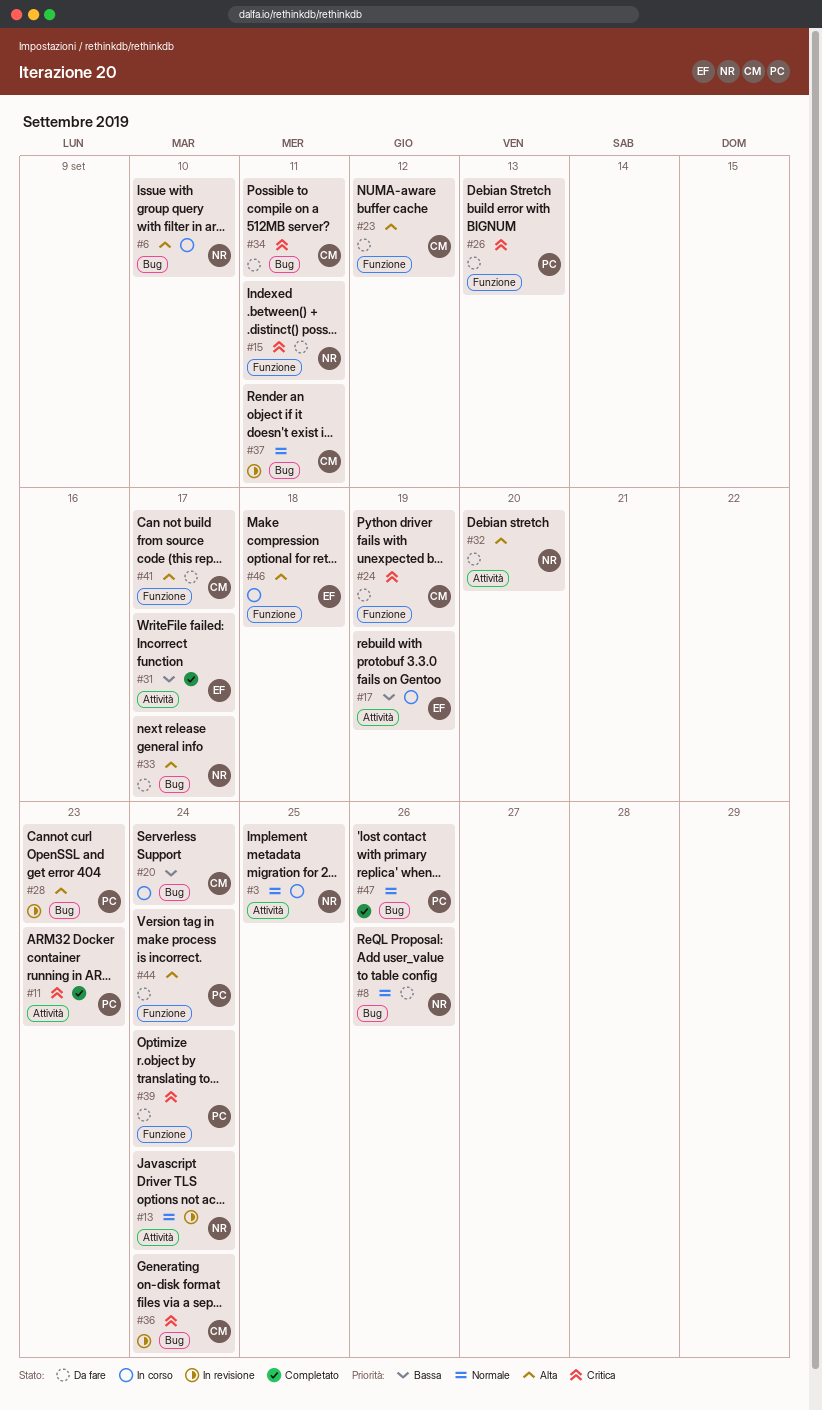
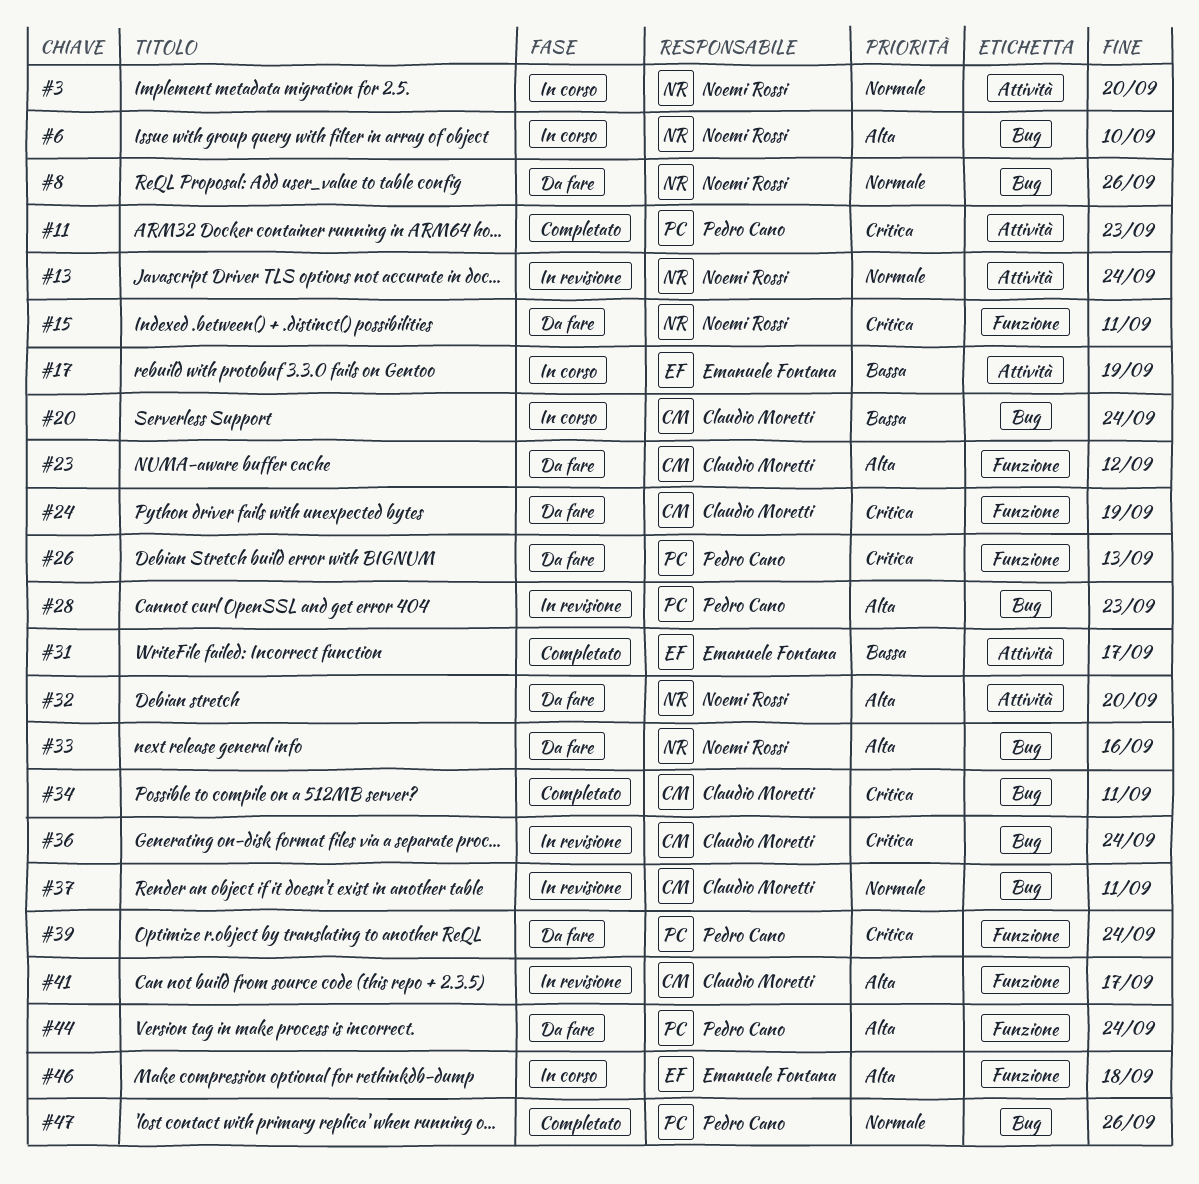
#3, due: Sep 25 -> Sep 20
#33, due: Sep 17 -> Sep 16
#34, status: Da fare -> Completato
#41, status: Da fare -> In revisione

